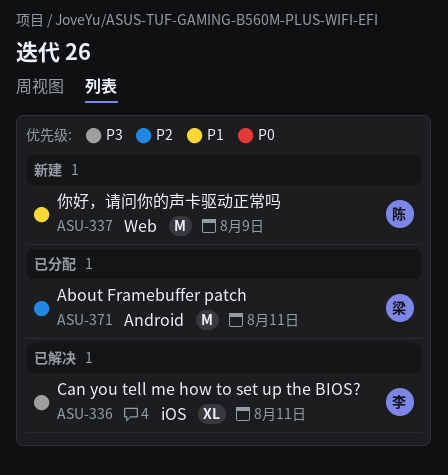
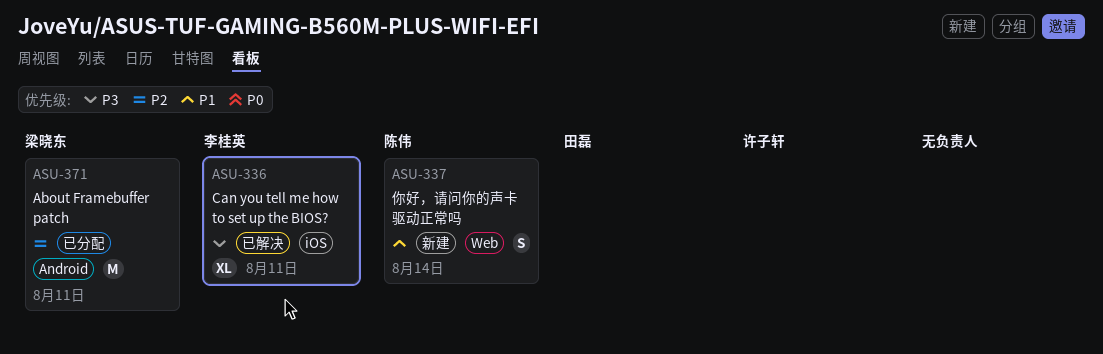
ASU-337, estimate: M -> S
ASU-337, due: Aug 9 -> Aug 14

